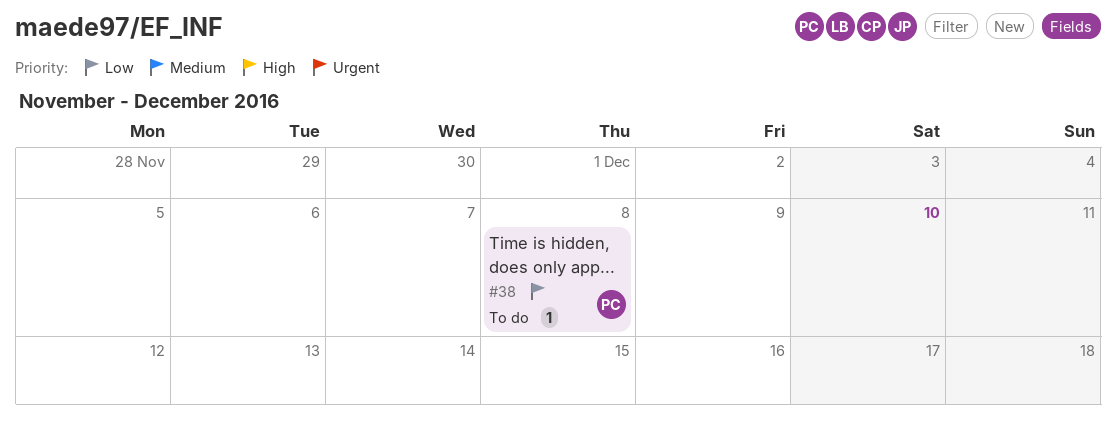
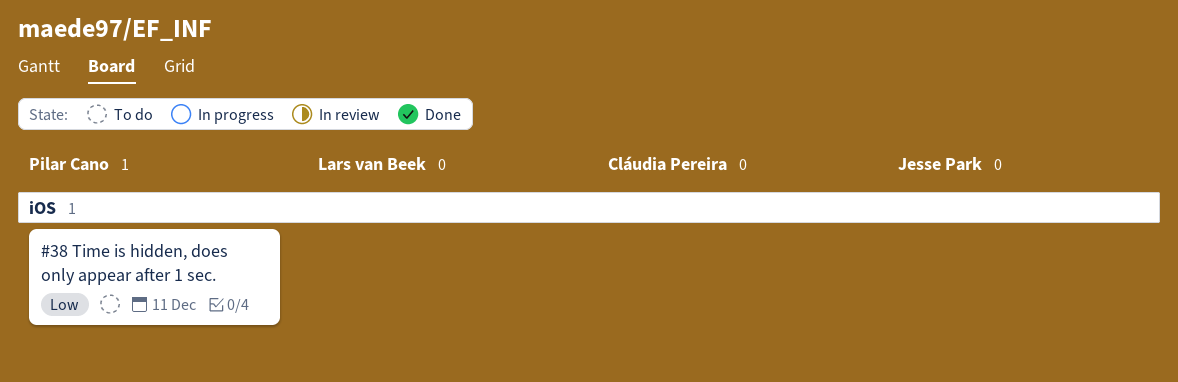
#38, due: Dec 8 -> Dec 11

